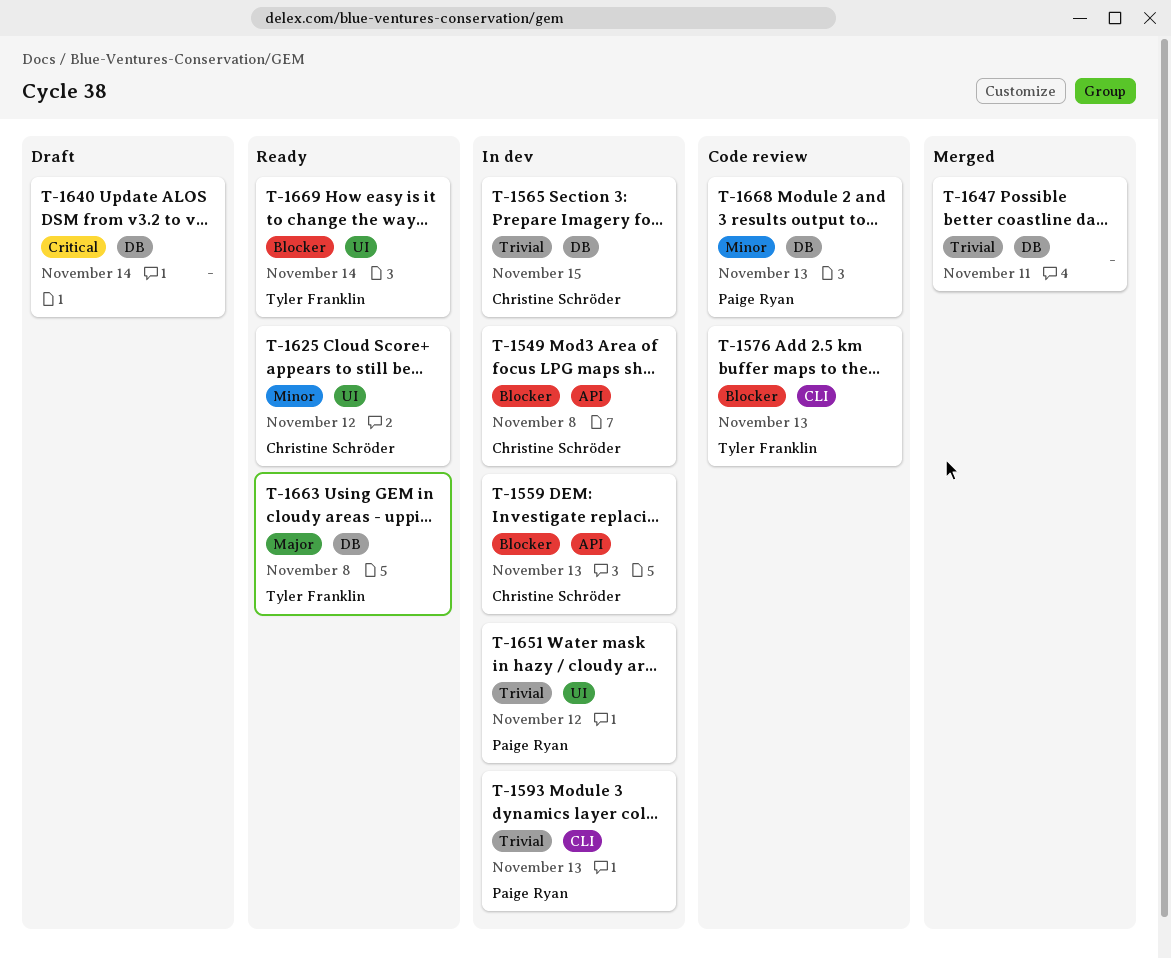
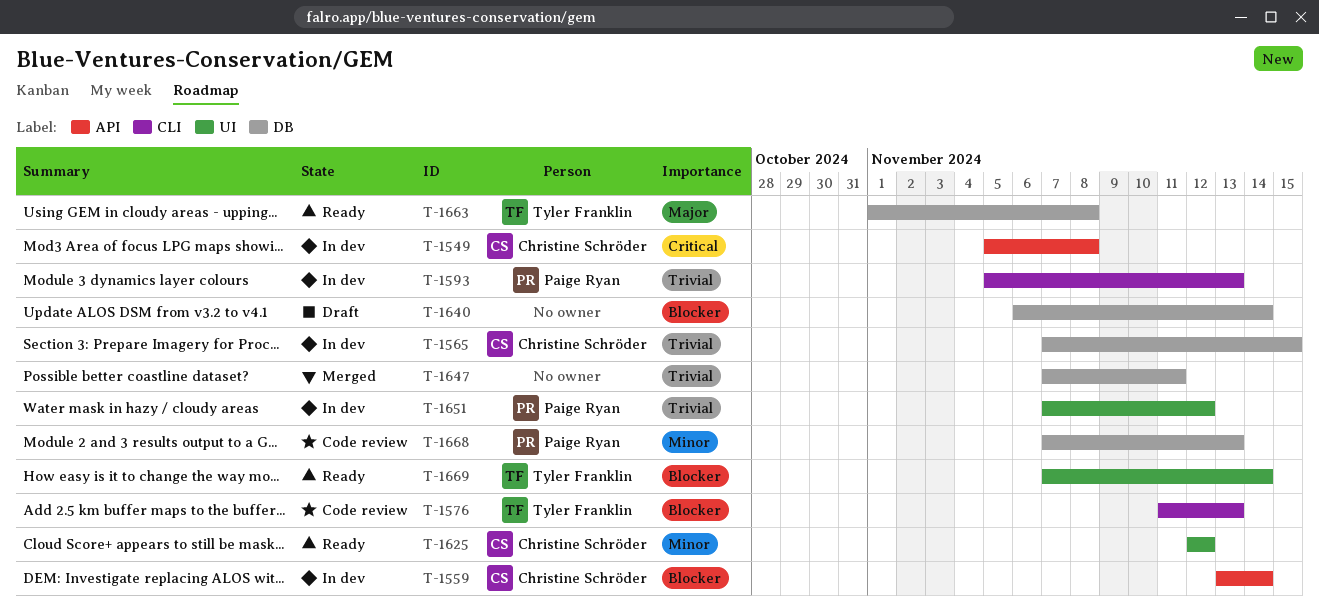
T-1549, priority: Blocker -> Critical
T-1559, due: Nov 13 -> Nov 14
T-1640, priority: Critical -> Blocker

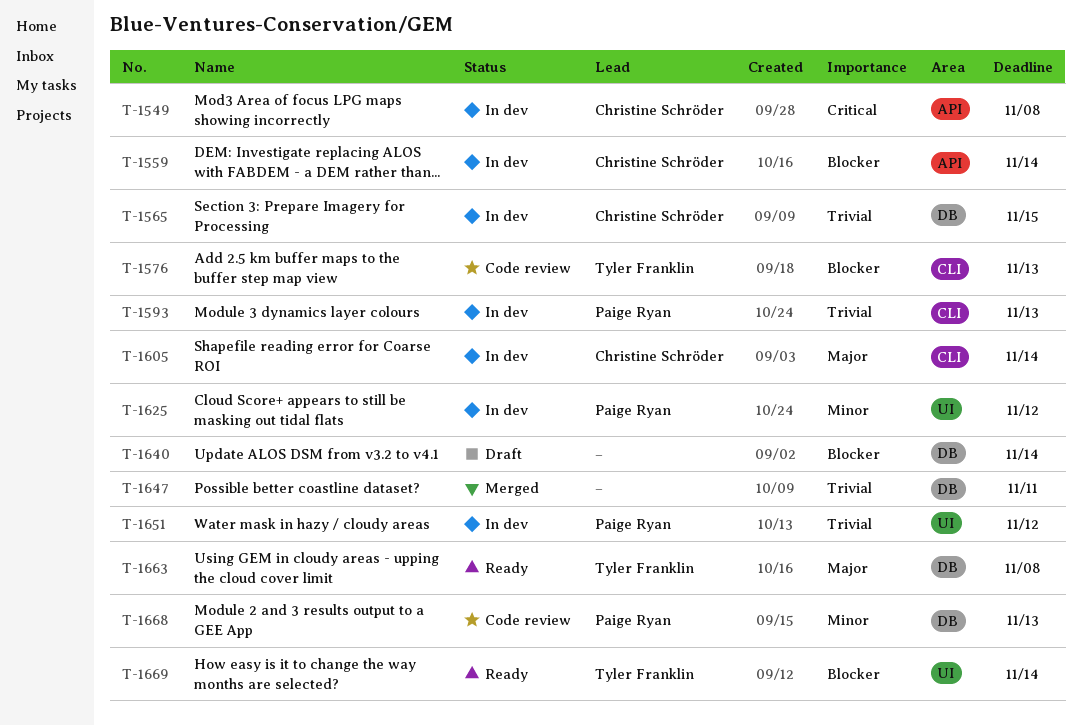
T-1605: none -> present
T-1625, status: Ready -> In dev
T-1625, owner: Christine Schröder -> Paige Ryan

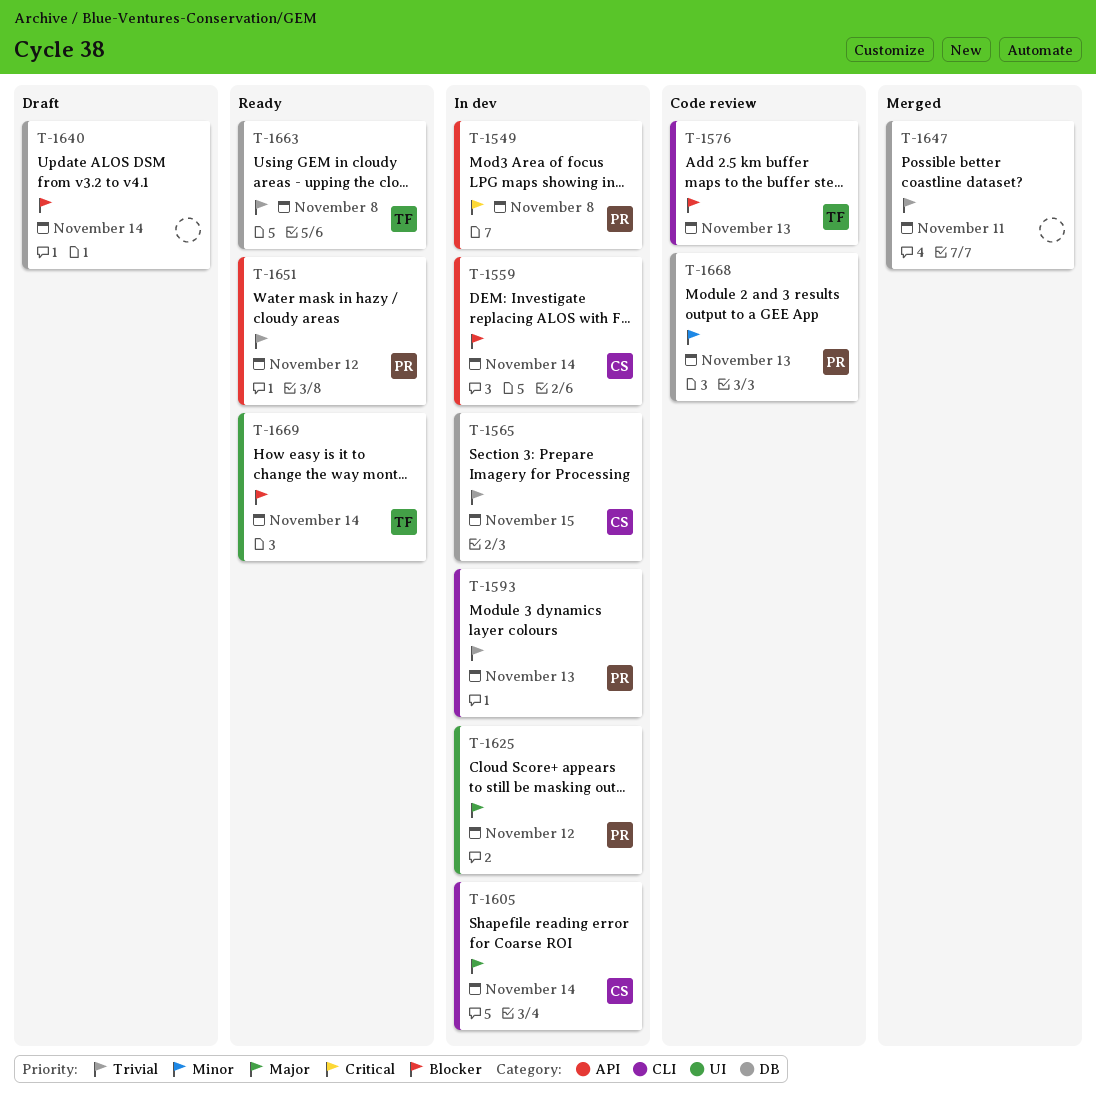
T-1549, owner: Christine Schröder -> Paige Ryan
T-1625, priority: Minor -> Major
T-1651, status: In dev -> Ready
T-1651, label: UI -> API
T-1663, priority: Major -> Trivial

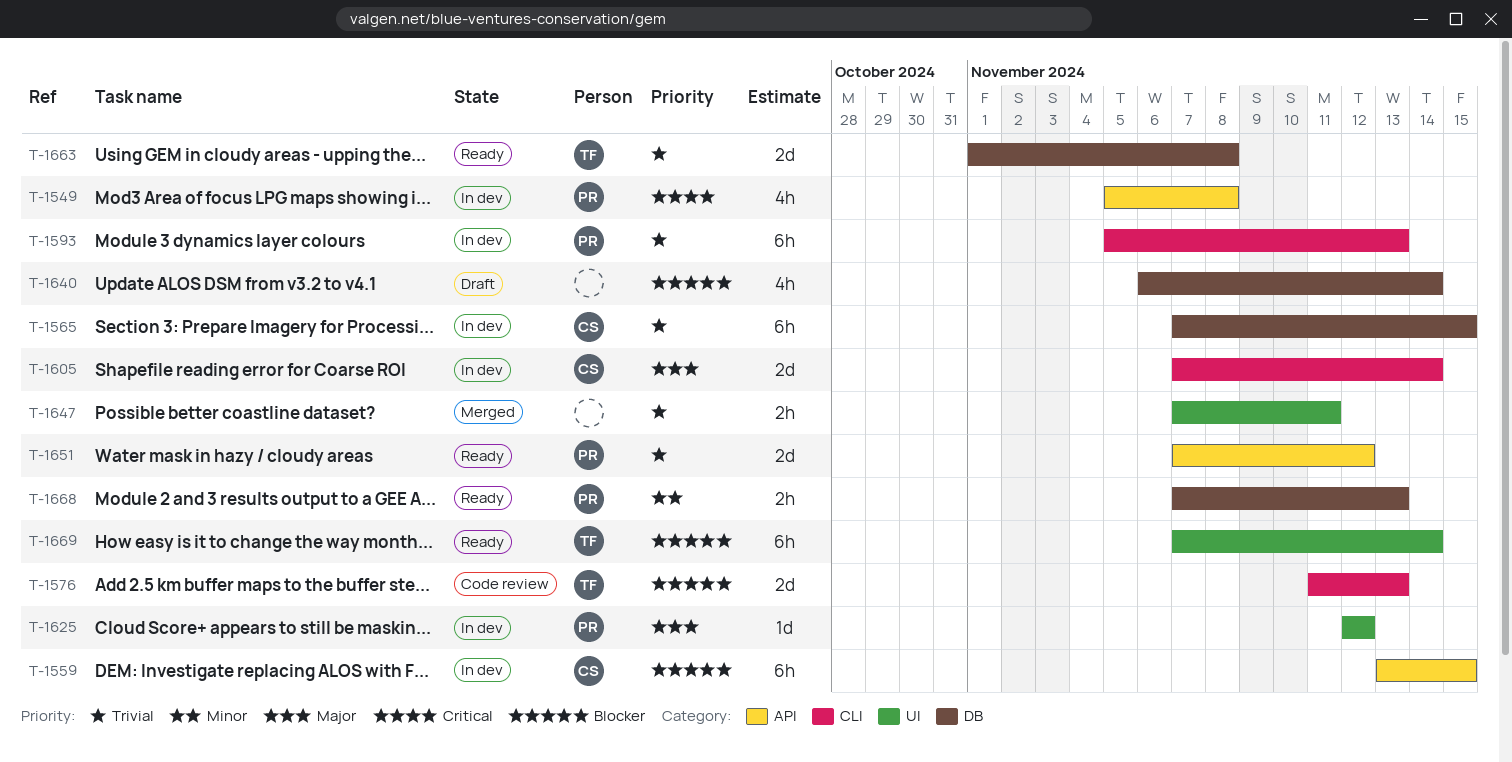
T-1559, due: Nov 14 -> Nov 15
T-1647, label: DB -> UI
T-1668, status: Code review -> Ready

